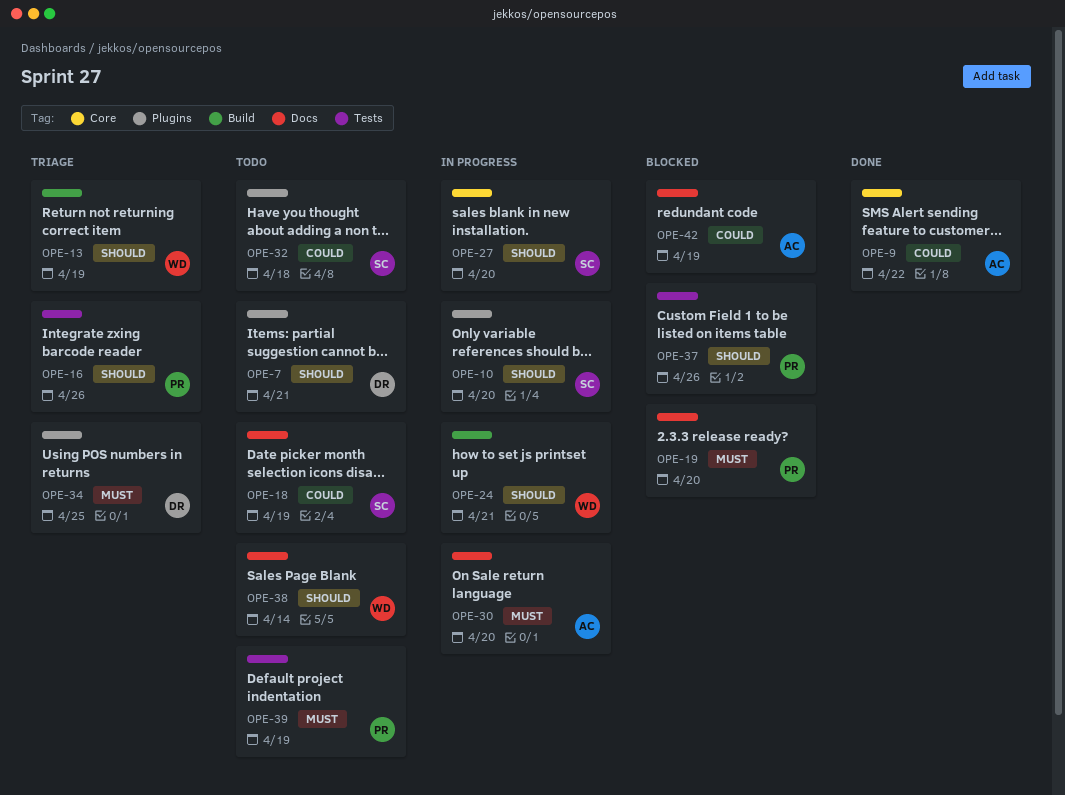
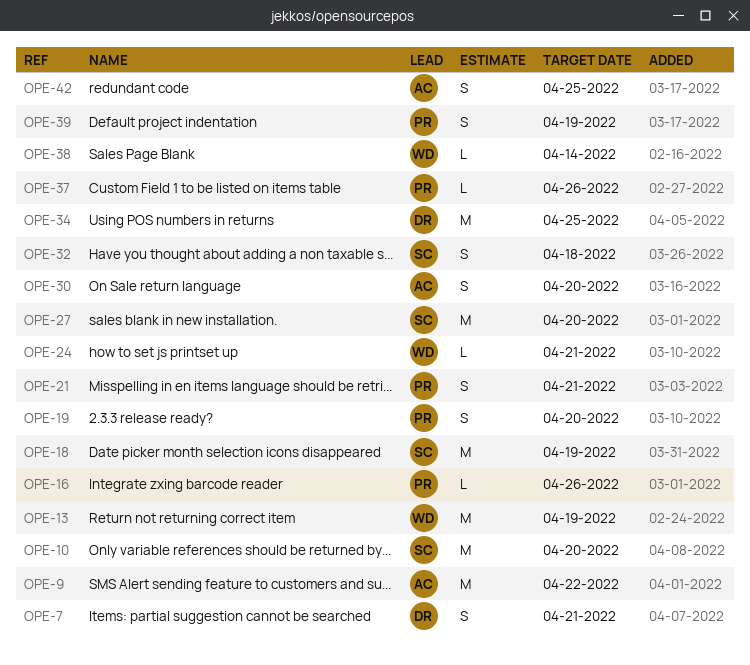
OPE-21: none -> present
OPE-42, due: Apr 19 -> Apr 25

